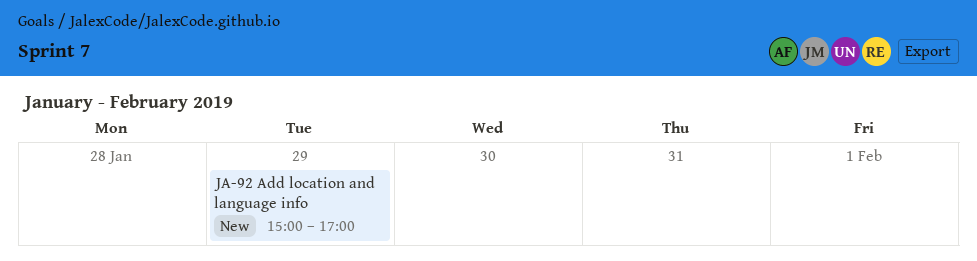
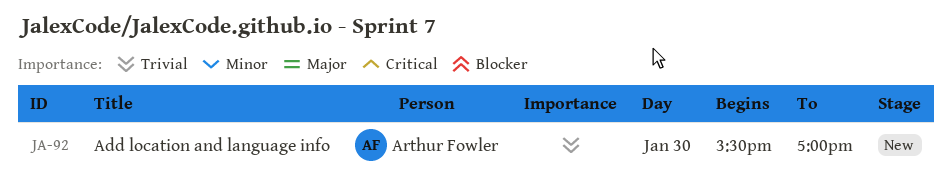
JA-92, day: Jan 29 -> Jan 30
JA-92, begins: 15:00 -> 15:30

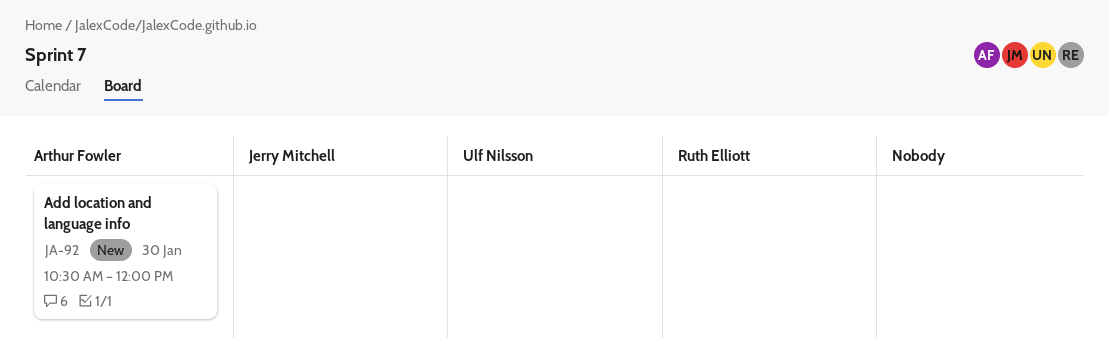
JA-92, begins: 15:30 -> 10:30
JA-92, ends: 17:00 -> 12:00

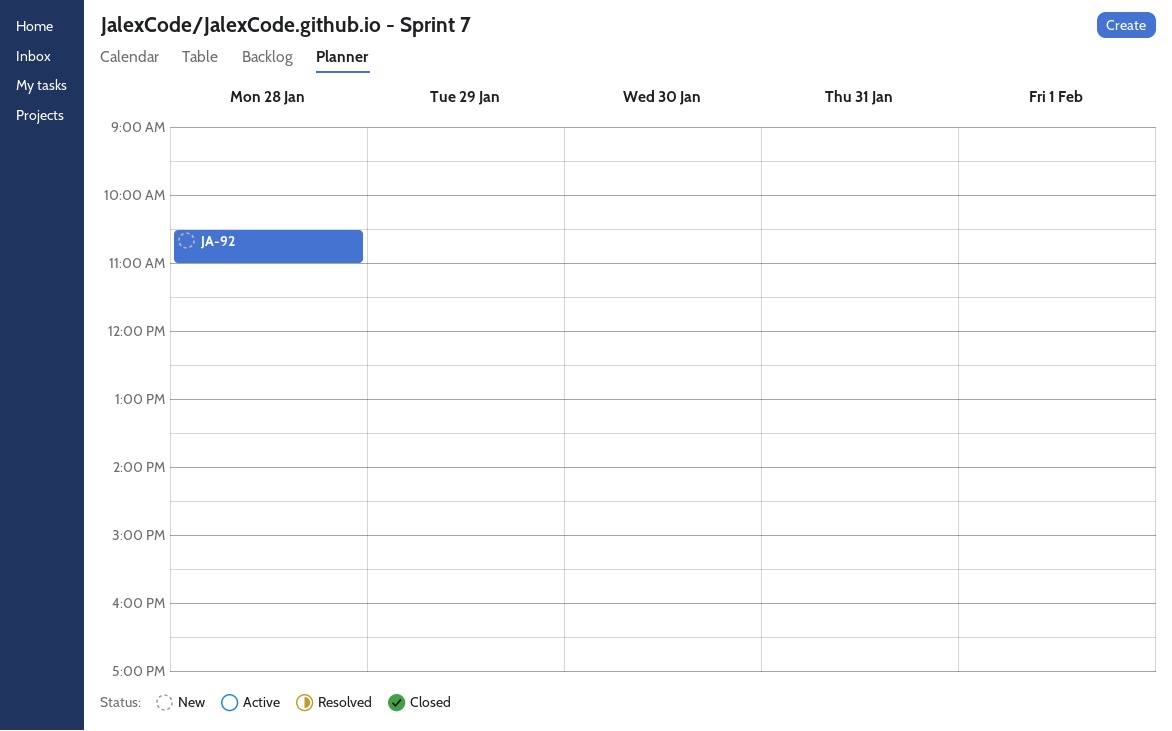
JA-92, day: Jan 30 -> Jan 28
JA-92, ends: 12:00 -> 11:00

